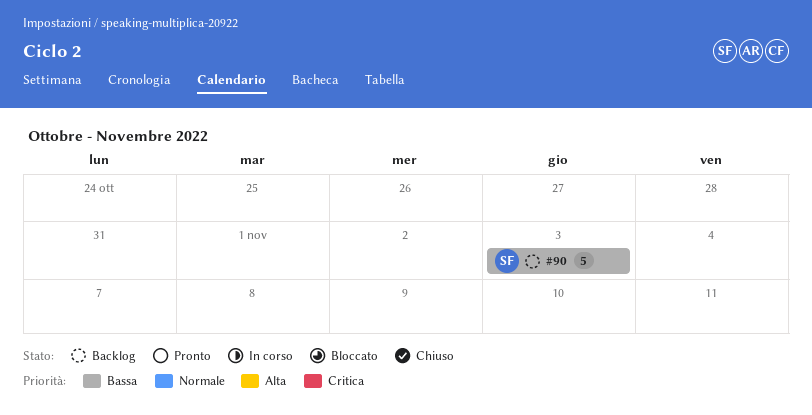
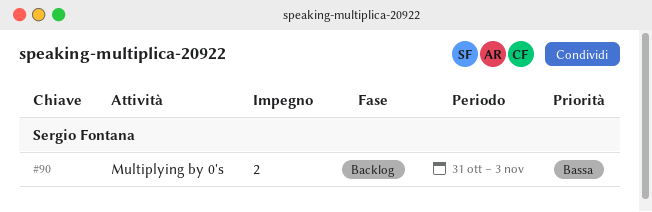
#90, estimate: 5 -> 2
#90, start: Nov 3 -> Oct 31

